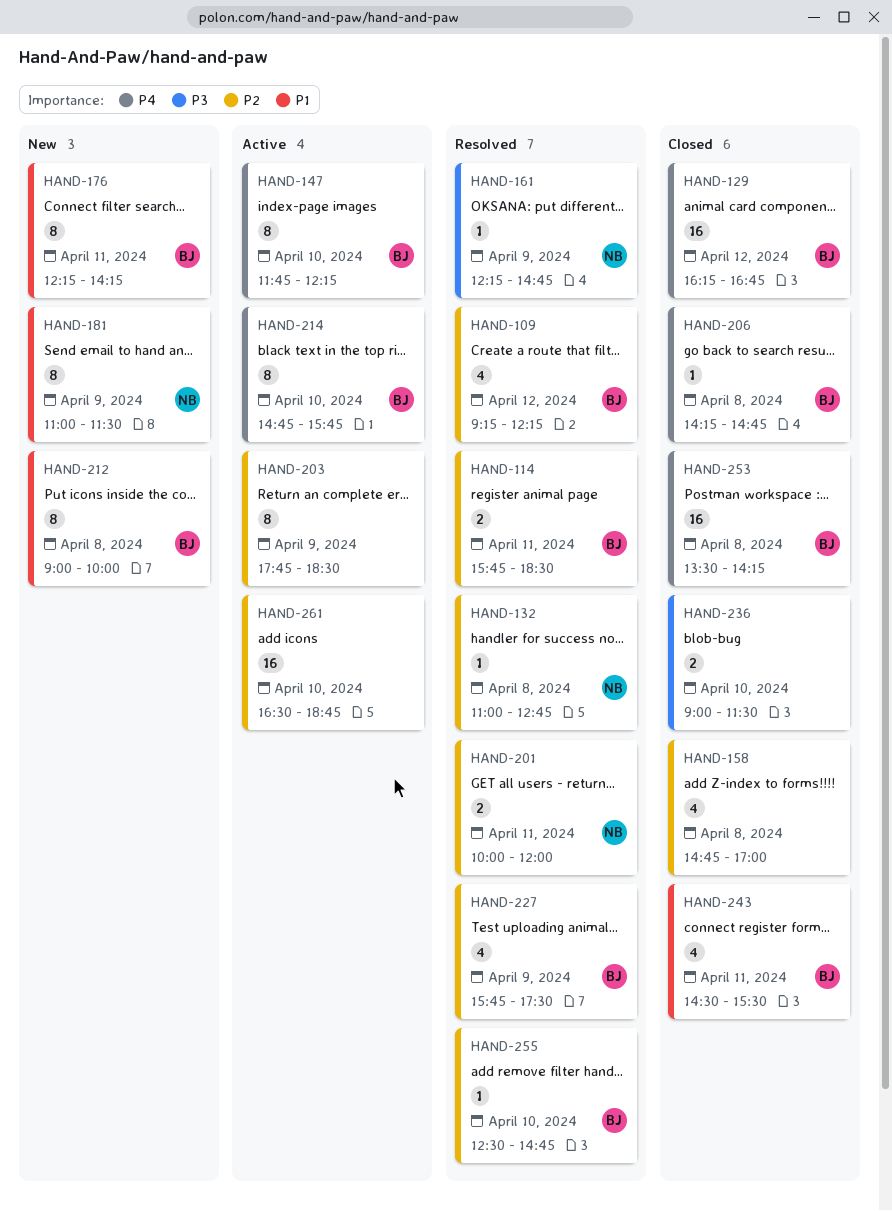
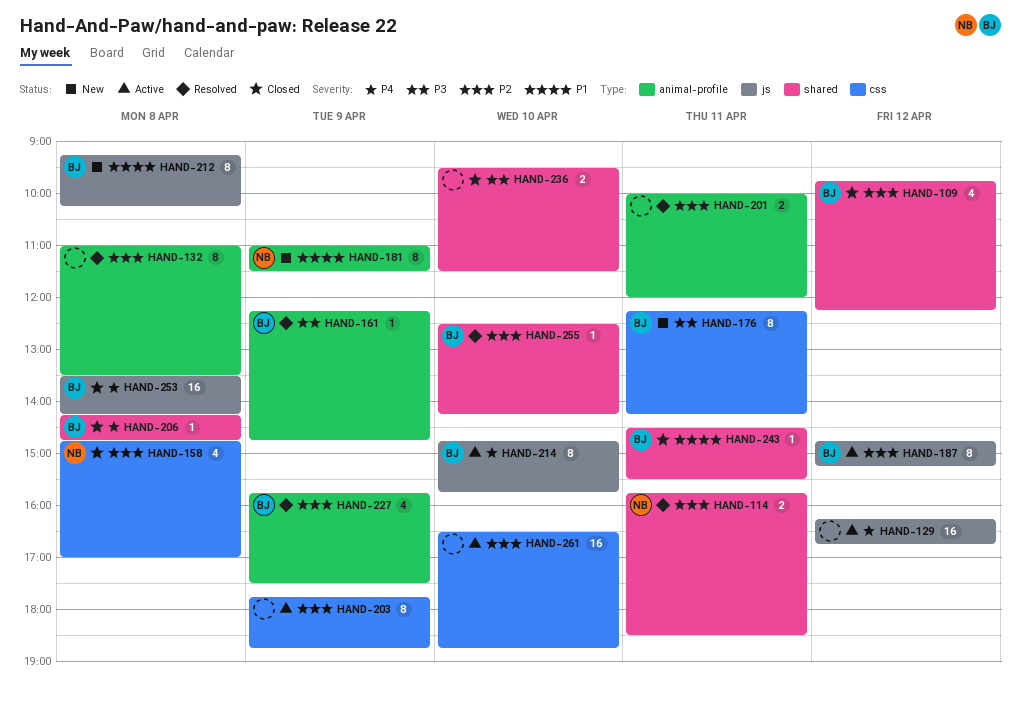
HAND-109, status: Resolved -> Closed
HAND-109, begins: 09:15 -> 09:45
HAND-114, owner: BJ -> NB
HAND-129, status: Closed -> Active
HAND-129, owner: BJ -> none
HAND-132, owner: NB -> none
HAND-132, estimate: 1 -> 8
HAND-132, ends: 12:45 -> 13:30
HAND-147: present -> none
HAND-158, owner: none -> NB
HAND-161, owner: NB -> BJ
HAND-176, priority: P1 -> P3
HAND-187: none -> present
HAND-201, owner: NB -> none
HAND-203, ends: 18:30 -> 18:45
HAND-212, begins: 09:00 -> 09:15
HAND-212, ends: 10:00 -> 10:15
HAND-236, begins: 09:00 -> 09:30
HAND-243, estimate: 4 -> 1
HAND-255, ends: 14:45 -> 14:15

